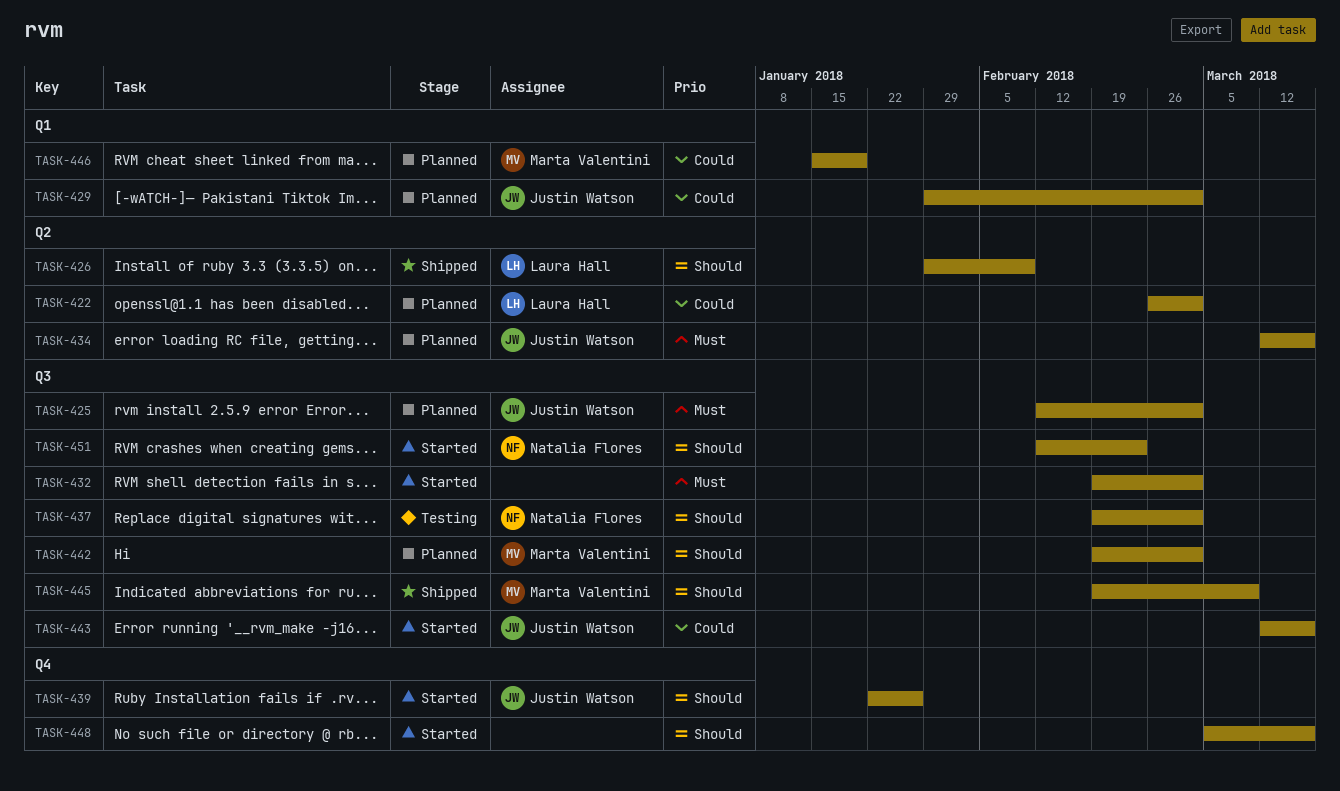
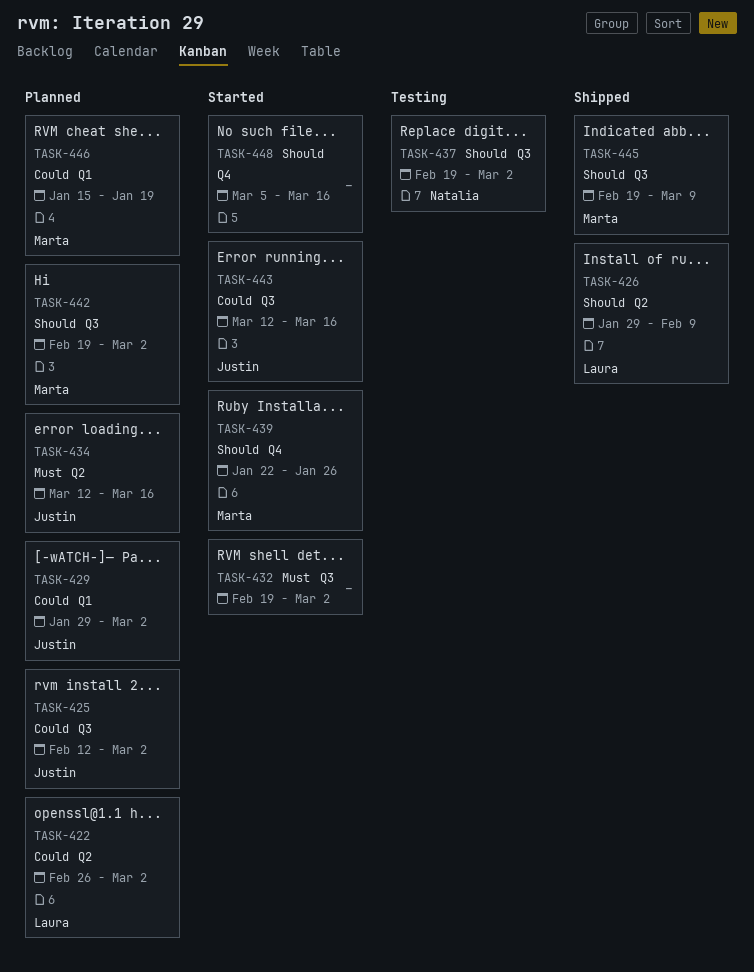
TASK-425, priority: Must -> Could
TASK-439, owner: Justin Watson -> Marta Valentini
TASK-451: present -> none

